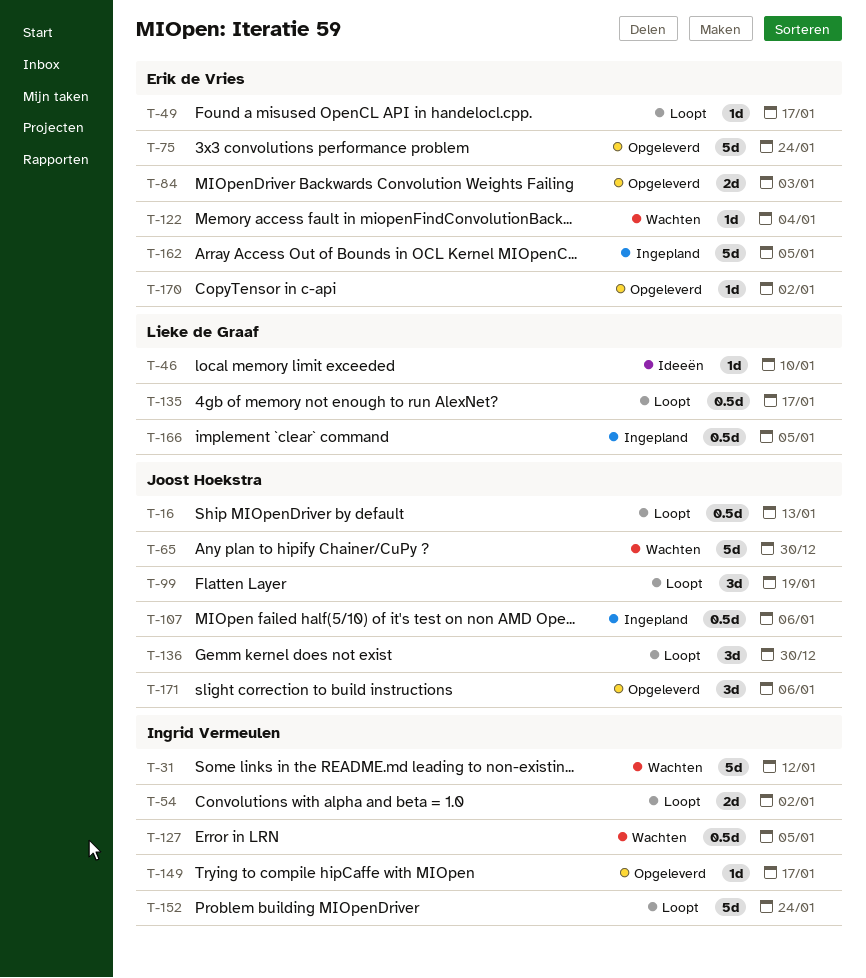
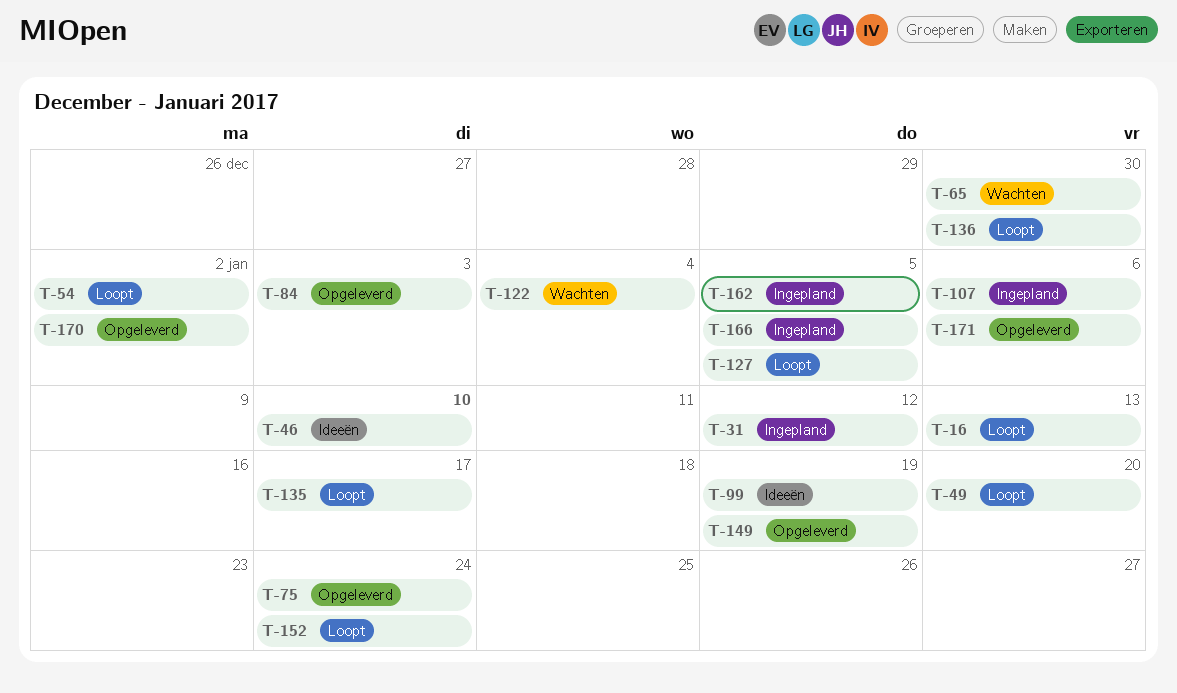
T-31, status: Wachten -> Ingepland
T-49, due: Jan 17 -> Jan 20
T-99, status: Loopt -> Ideeën
T-127, status: Wachten -> Loopt
T-149, due: Jan 17 -> Jan 19

